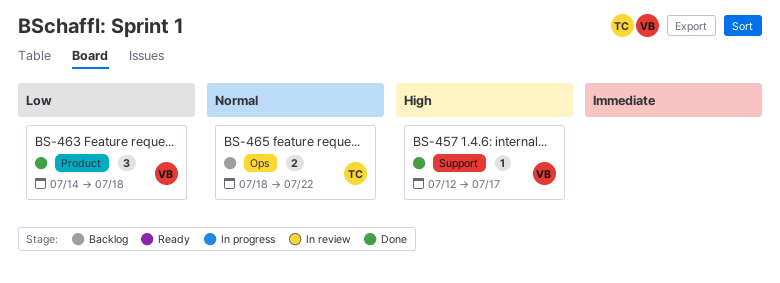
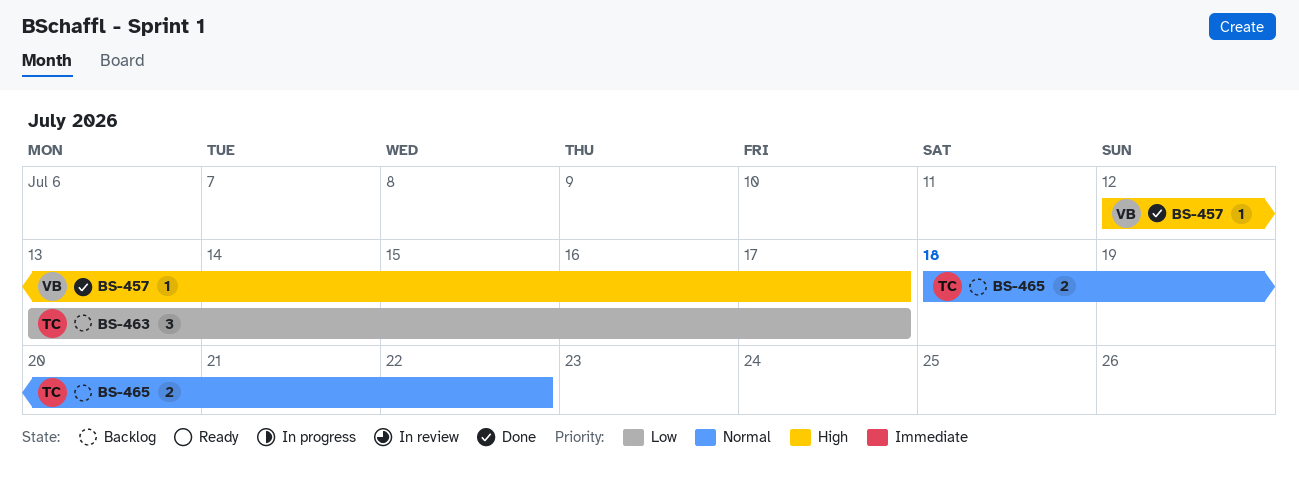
BS-463, status: Done -> Backlog
BS-463, owner: VB -> TC
BS-463, start: Jul 14 -> Jul 13
BS-463, due: Jul 18 -> Jul 17

